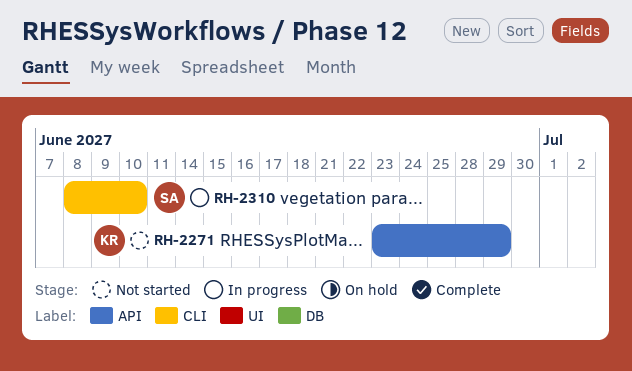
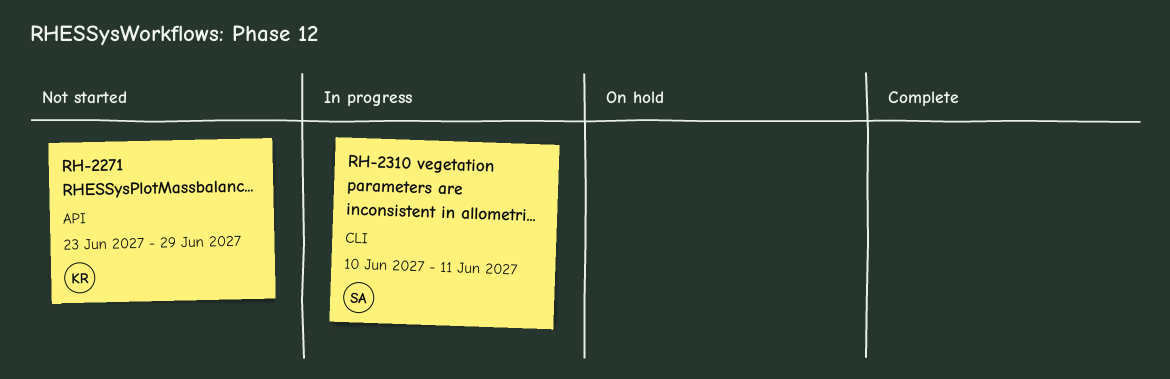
RH-2310, start: Jun 8 -> Jun 10
RH-2310, due: Jun 10 -> Jun 11

